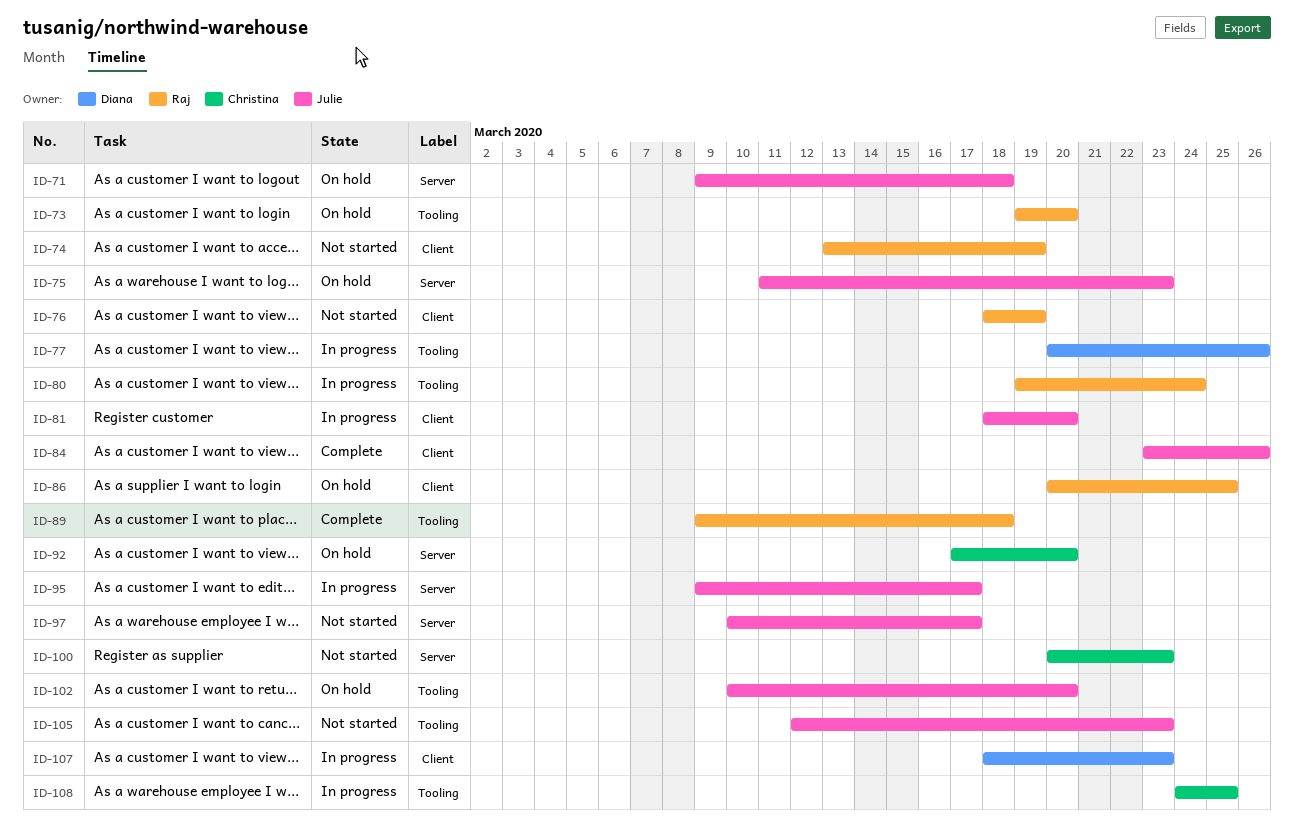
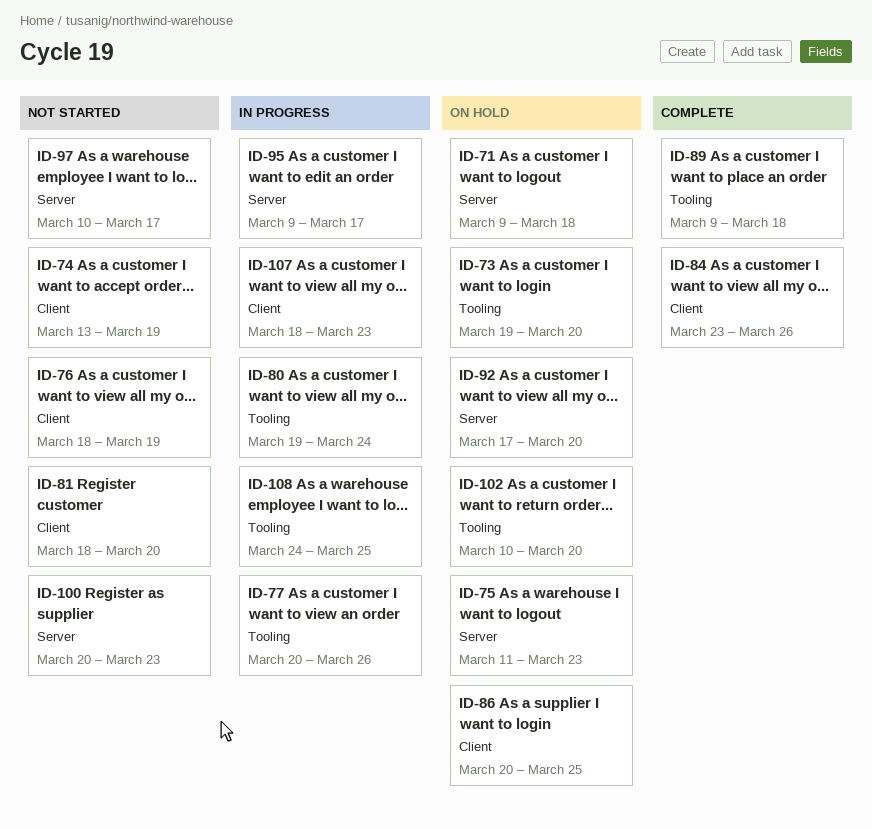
ID-81, status: In progress -> Not started
ID-105: present -> none

